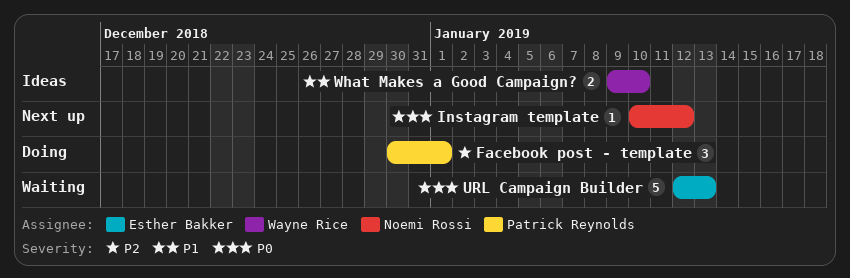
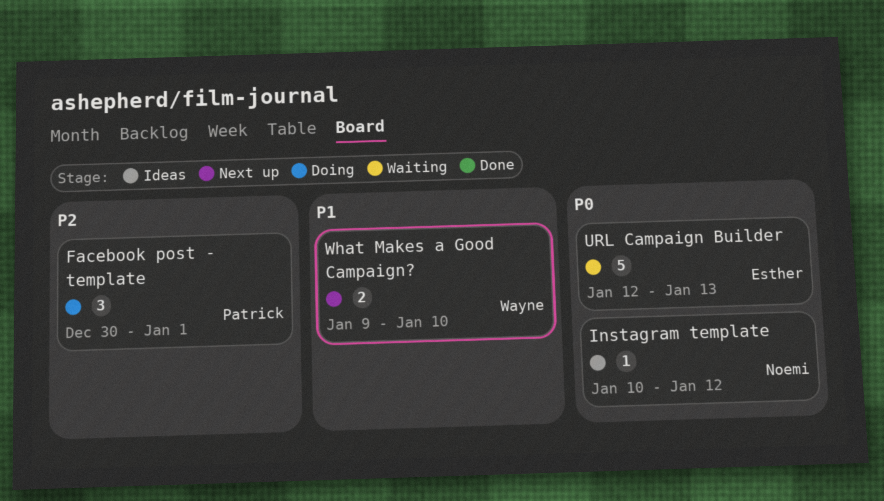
Instagram template, status: Next up -> Ideas
What Makes a Good Campaign?, status: Ideas -> Next up

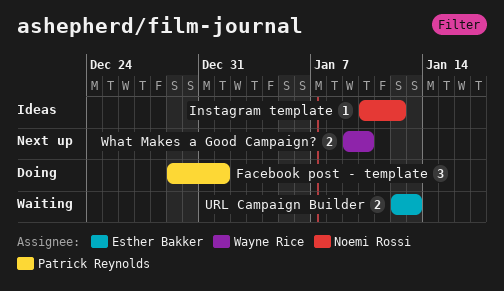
Facebook post - template, start: Dec 30 -> Dec 29
URL Campaign Builder, estimate: 5 -> 2

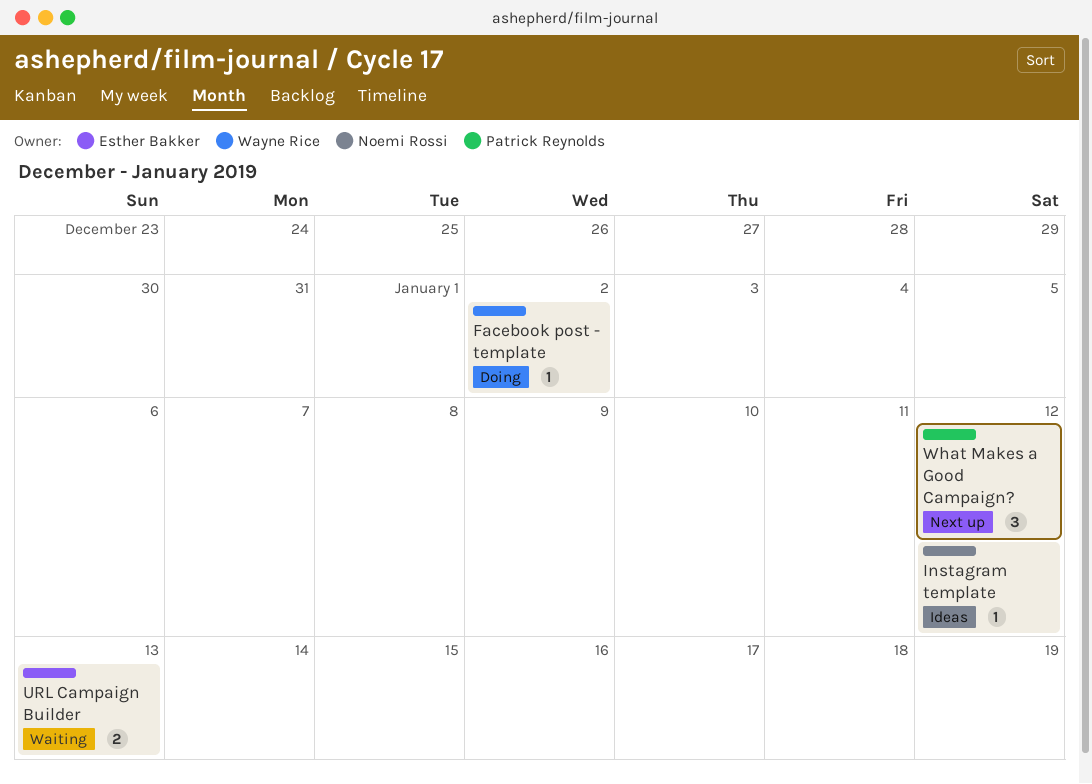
Facebook post - template, owner: Patrick Reynolds -> Wayne Rice
Facebook post - template, estimate: 3 -> 1
Facebook post - template, due: Jan 1 -> Jan 2
What Makes a Good Campaign?, owner: Wayne Rice -> Patrick Reynolds
What Makes a Good Campaign?, estimate: 2 -> 3
What Makes a Good Campaign?, due: Jan 10 -> Jan 12

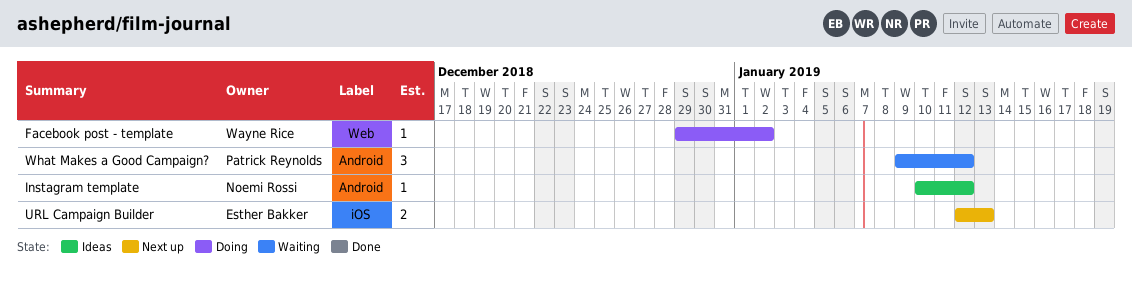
URL Campaign Builder, status: Waiting -> Next up
What Makes a Good Campaign?, status: Next up -> Waiting

